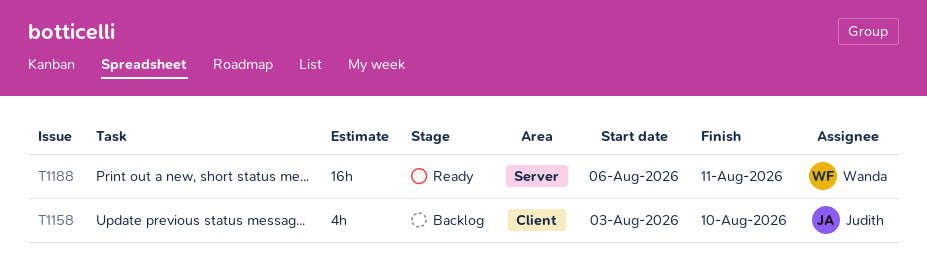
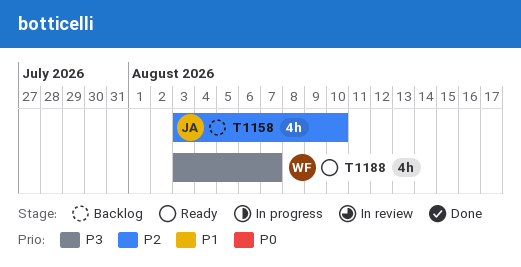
T1188, estimate: 16h -> 4h
T1188, start: Aug 6 -> Aug 3
T1188, due: Aug 11 -> Aug 7

